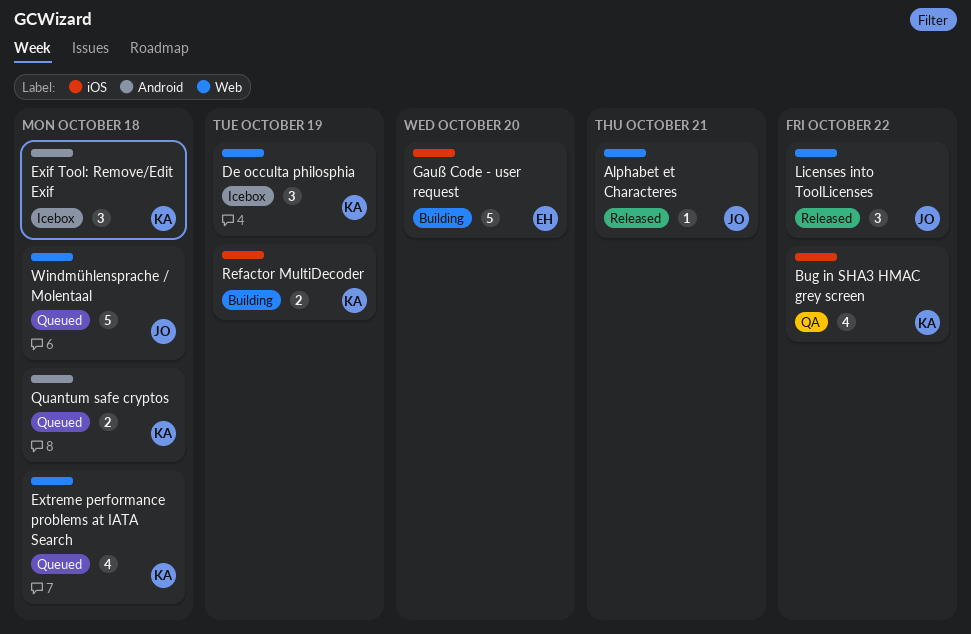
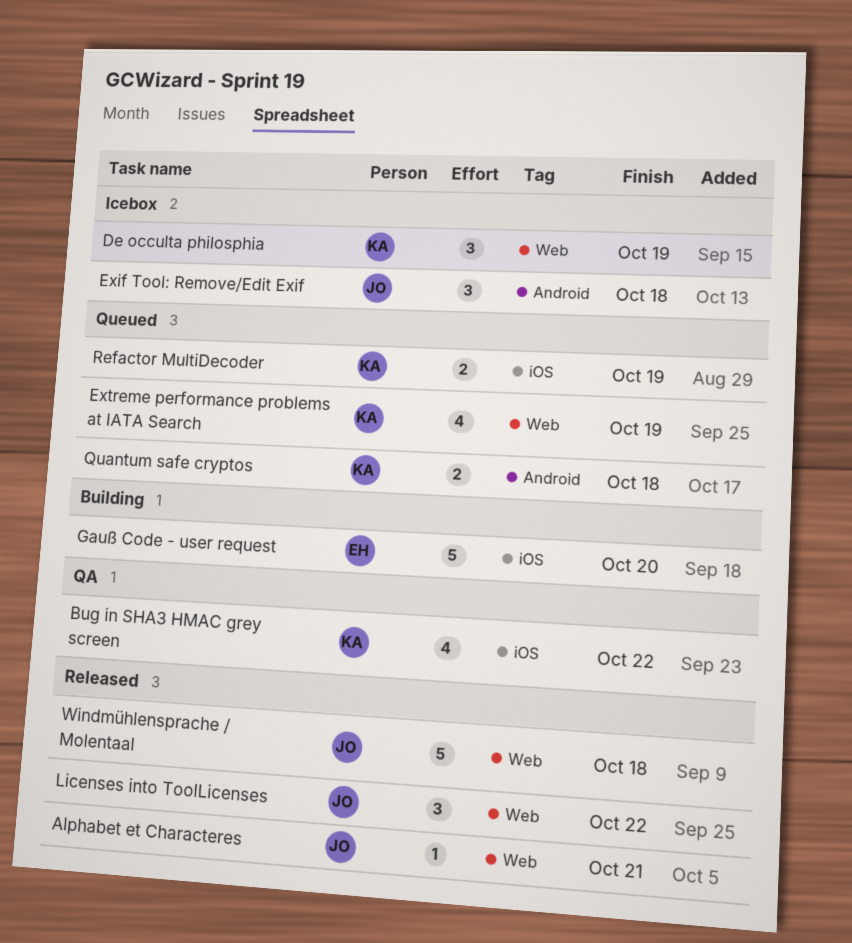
Exif Tool: Remove/Edit Exif, owner: KA -> JO
Extreme performance problems at IATA Search, due: Oct 18 -> Oct 19
Refactor MultiDecoder, status: Building -> Queued
Windmühlensprache / Molentaal, status: Queued -> Released

